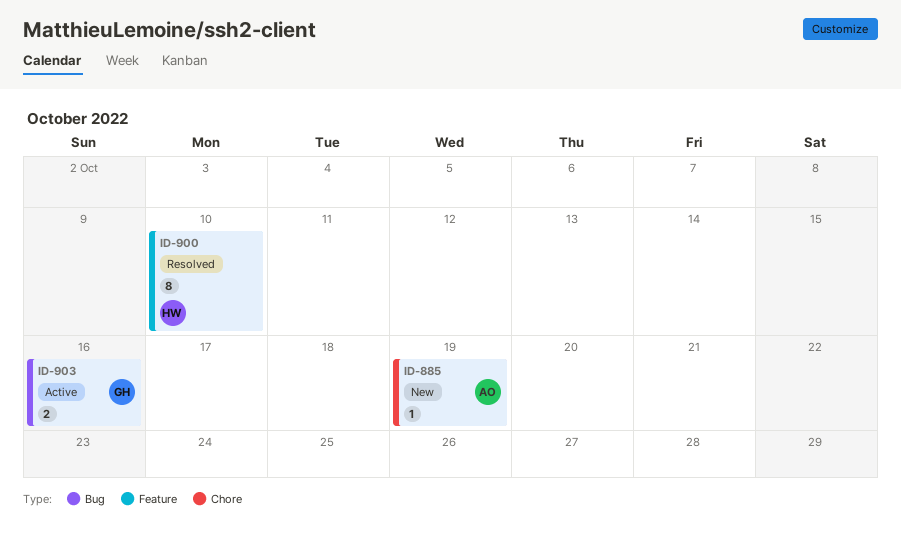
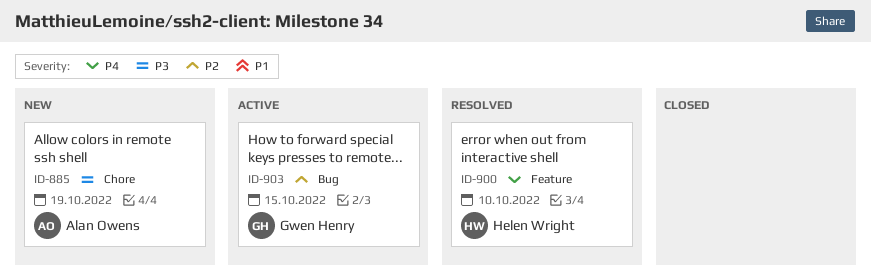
ID-903, due: Oct 16 -> Oct 15

